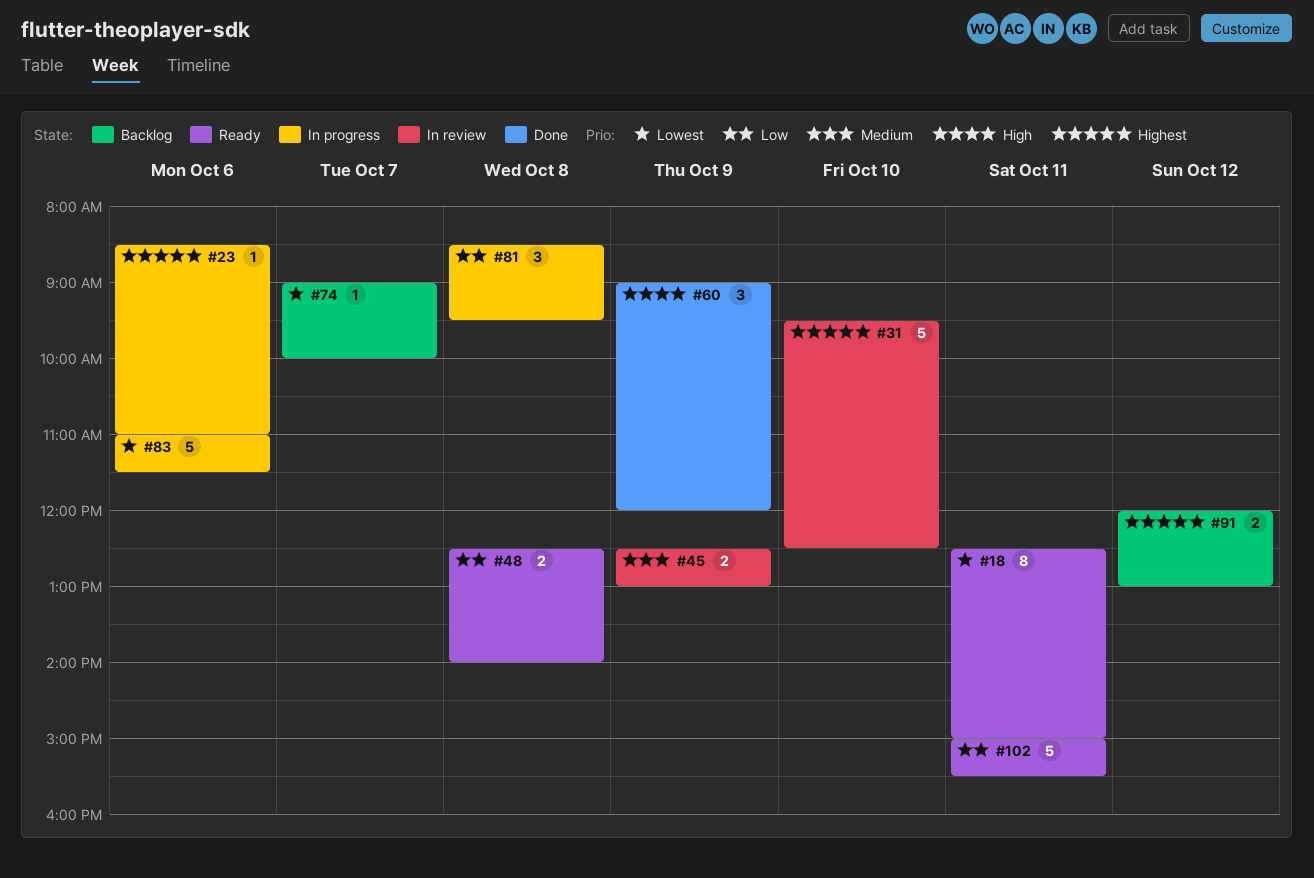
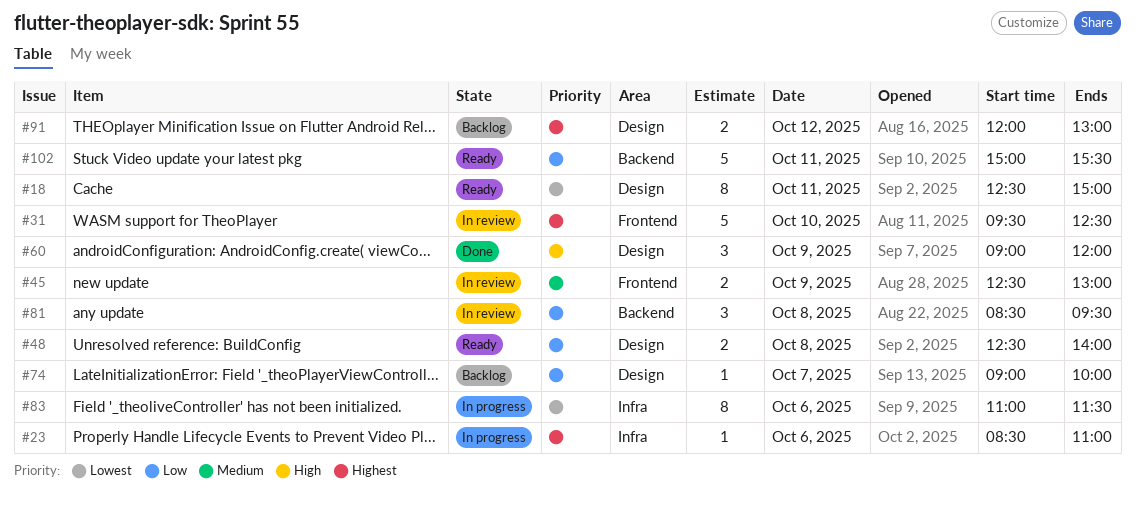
#74, priority: Lowest -> Low
#81, status: In progress -> In review
#83, estimate: 5 -> 8

